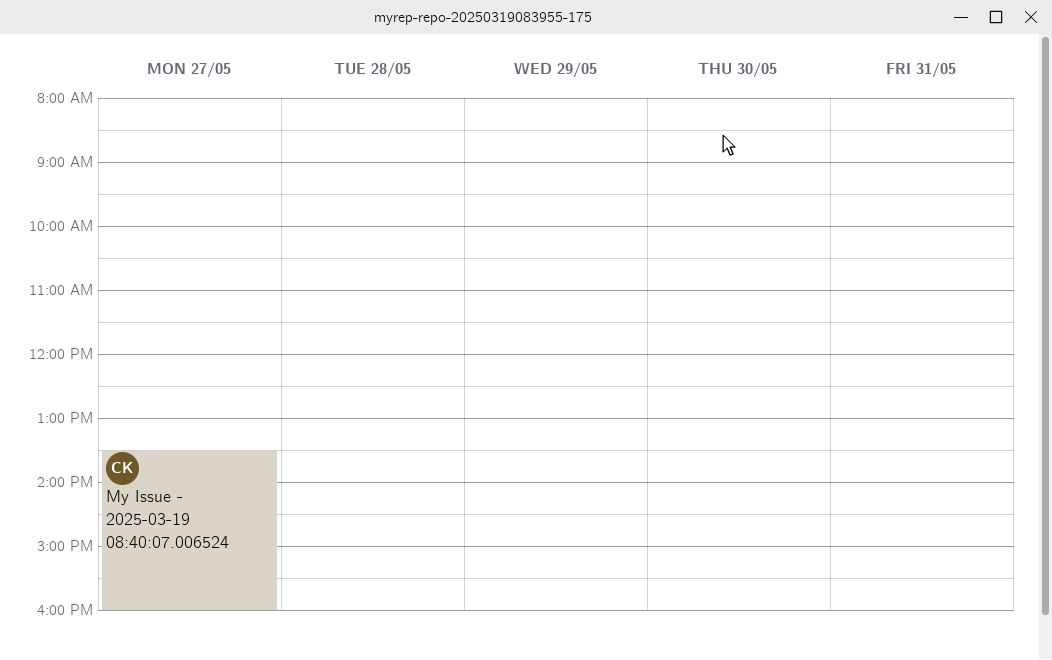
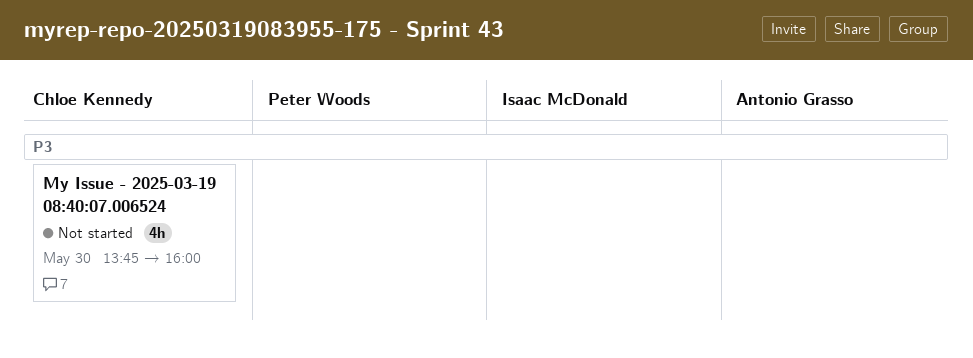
My Issue - 2025-03-19 08:40:07.006524, day: May 27 -> May 30
My Issue - 2025-03-19 08:40:07.006524, begins: 13:30 -> 13:45

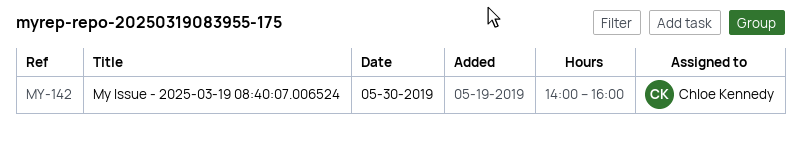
My Issue - 2025-03-19 08:40:07.006524, begins: 13:45 -> 14:00

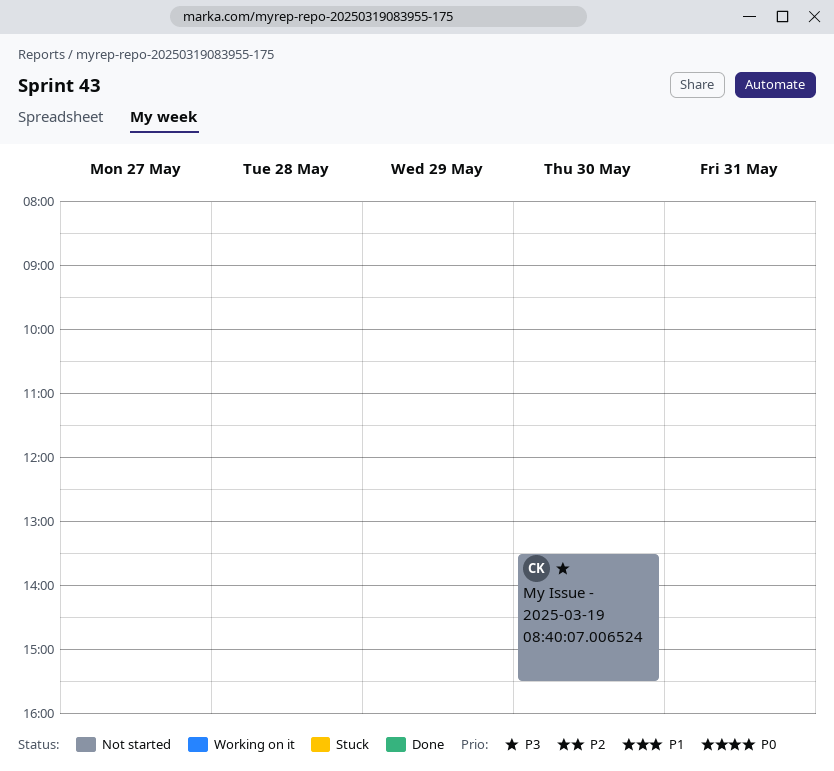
My Issue - 2025-03-19 08:40:07.006524, begins: 14:00 -> 13:30
My Issue - 2025-03-19 08:40:07.006524, ends: 16:00 -> 15:30

